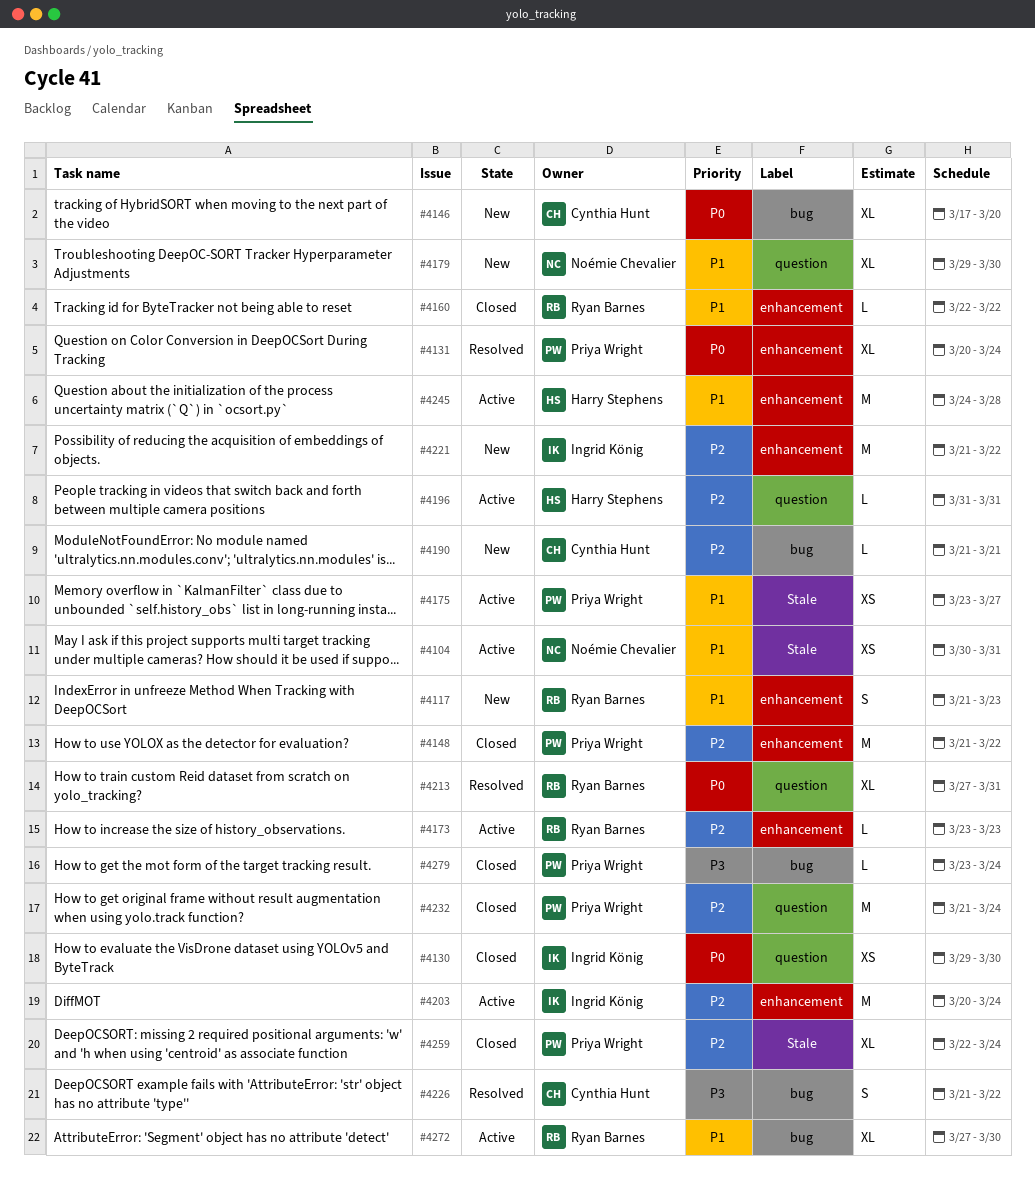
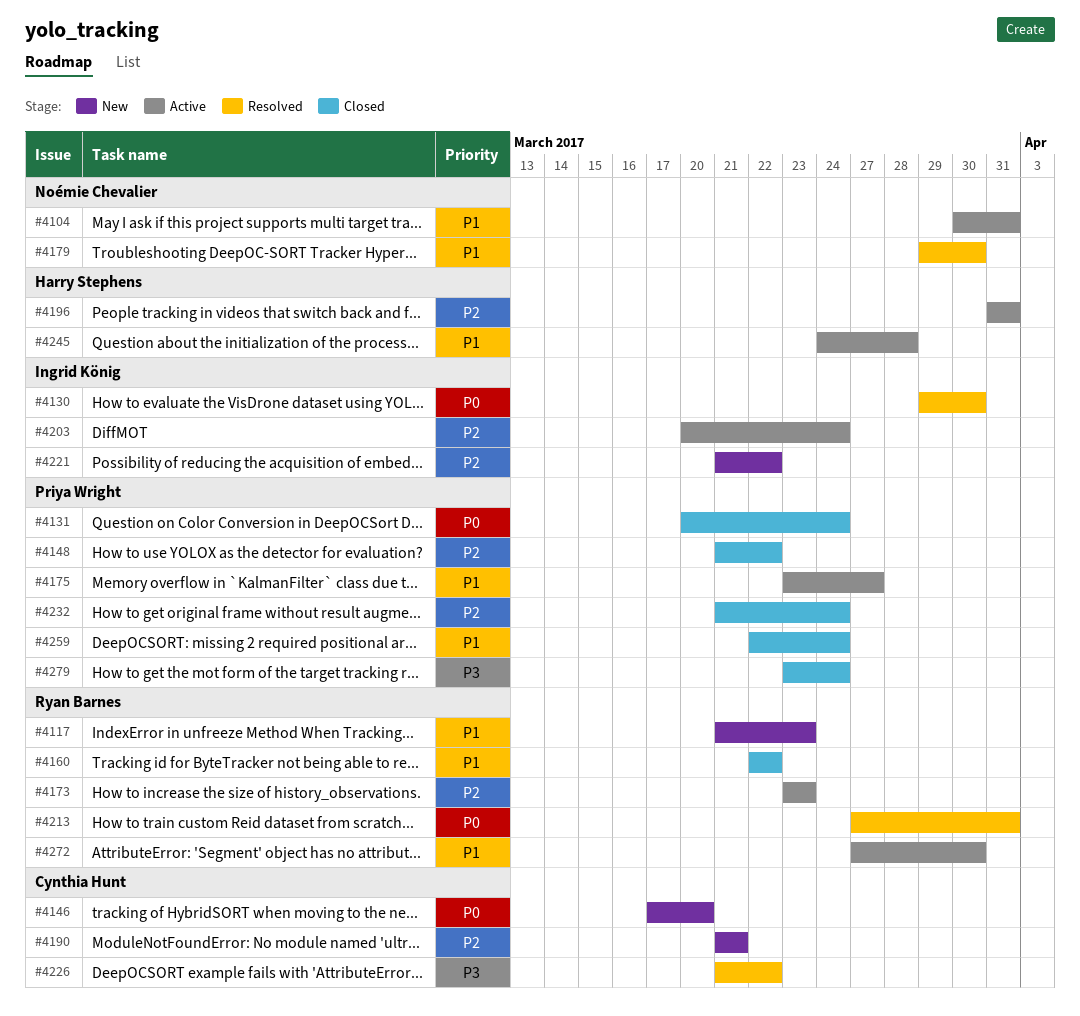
#4130, status: Closed -> Resolved
#4131, status: Resolved -> Closed
#4179, status: New -> Resolved
#4259, priority: P2 -> P1

